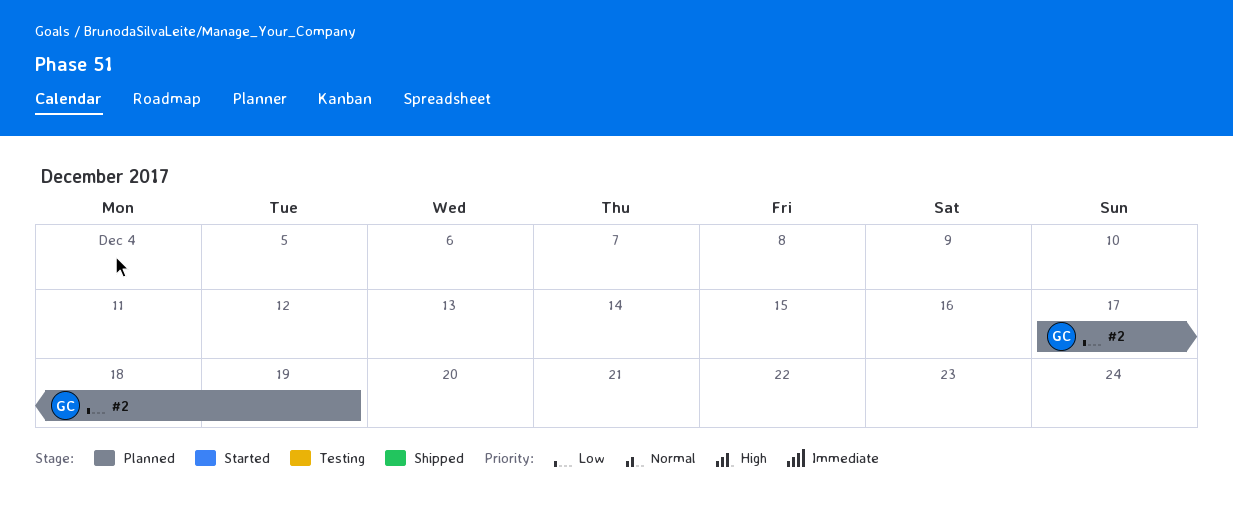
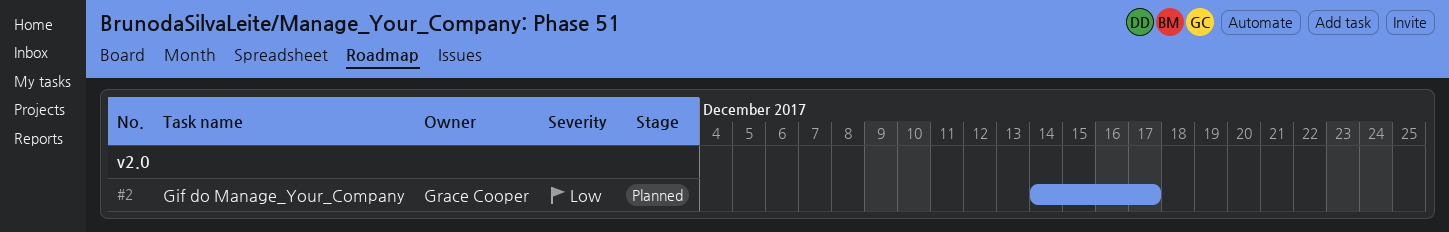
#2, start: Dec 17 -> Dec 14
#2, due: Dec 19 -> Dec 17

